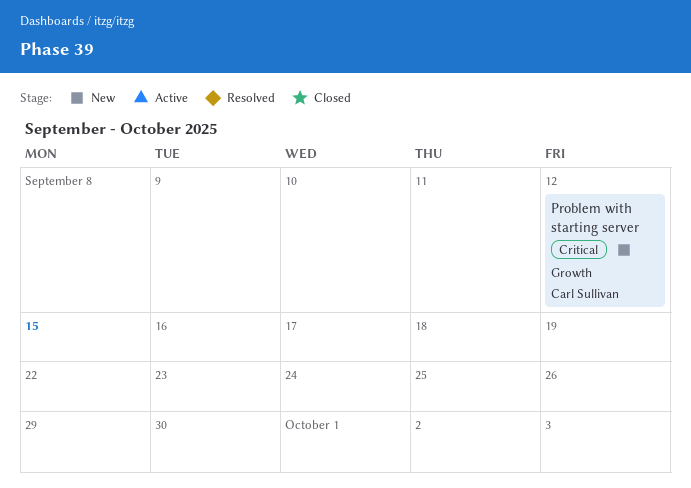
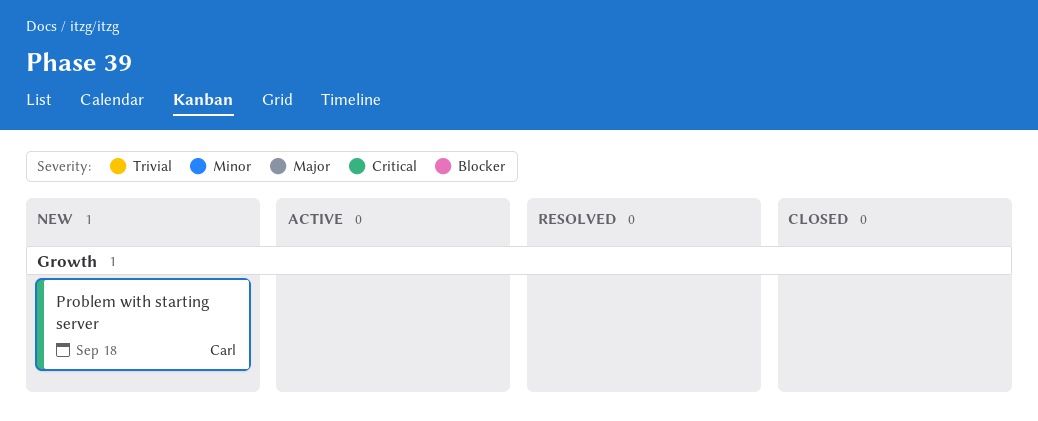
Problem with starting server, due: Sep 12 -> Sep 18

